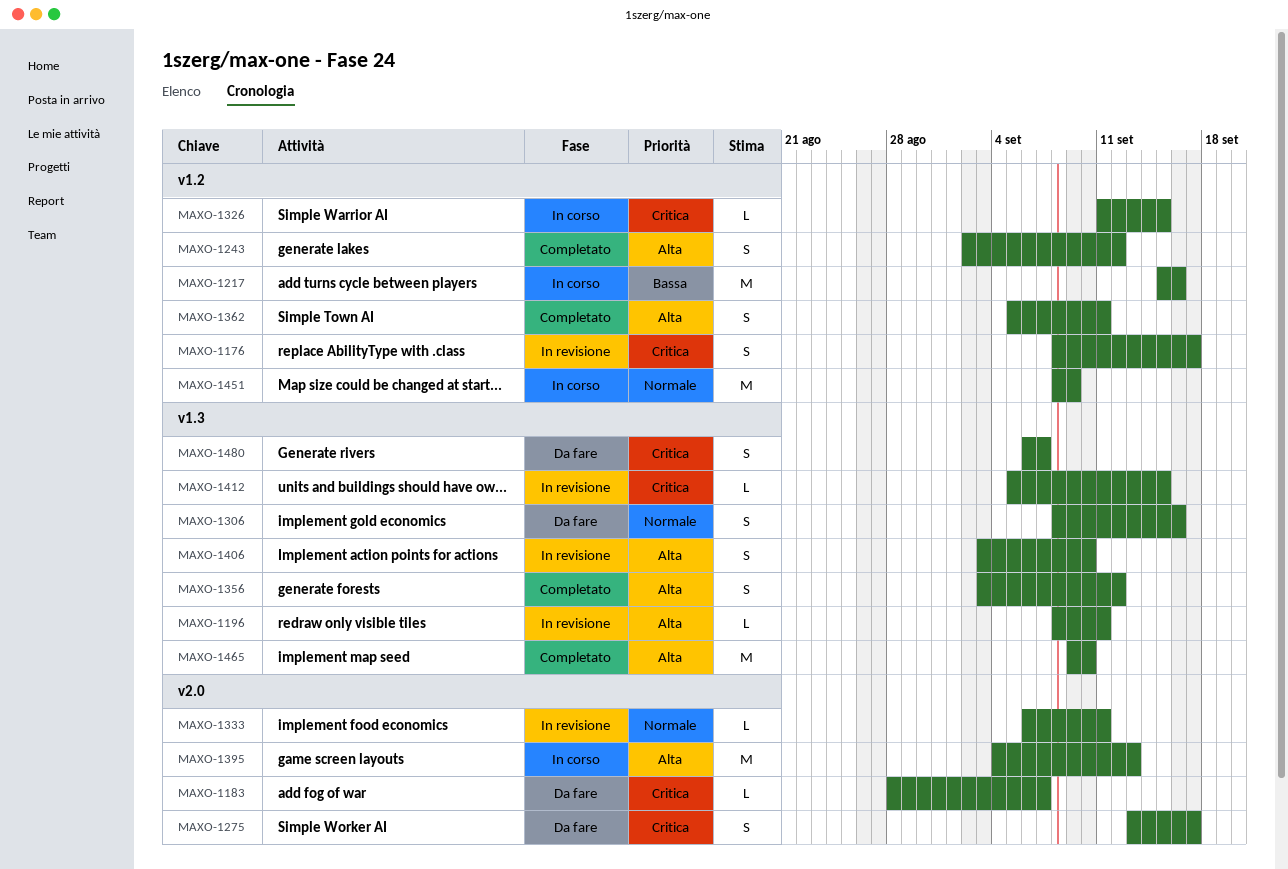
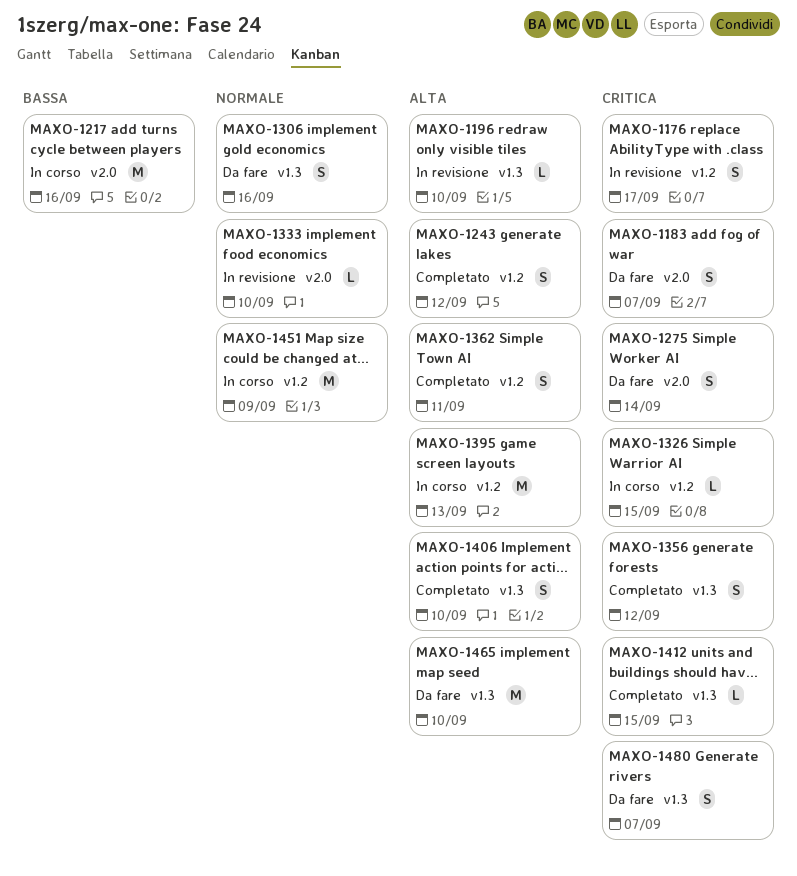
MAXO-1183, estimate: L -> S
MAXO-1196, due: Sep 11 -> Sep 10
MAXO-1217, label: v1.2 -> v2.0
MAXO-1275, due: Sep 17 -> Sep 14
MAXO-1333, due: Sep 11 -> Sep 10
MAXO-1356, priority: Alta -> Critica
MAXO-1395, label: v2.0 -> v1.2
MAXO-1406, status: In revisione -> Completato
MAXO-1412, status: In revisione -> Completato
MAXO-1465, status: Completato -> Da fare

